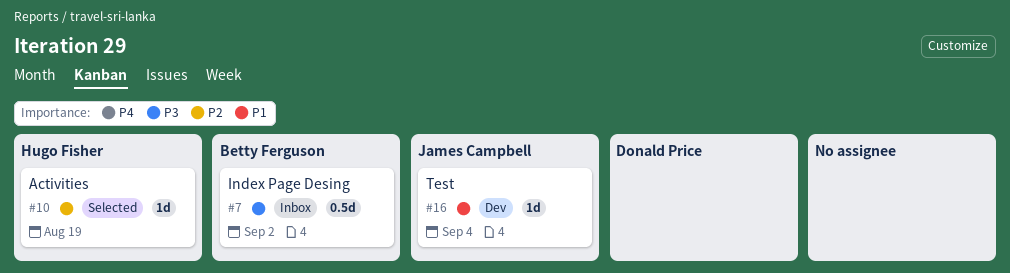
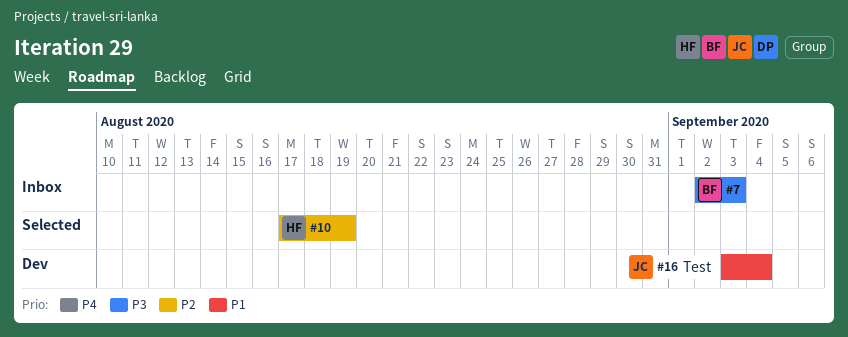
#7, due: Sep 2 -> Sep 3

